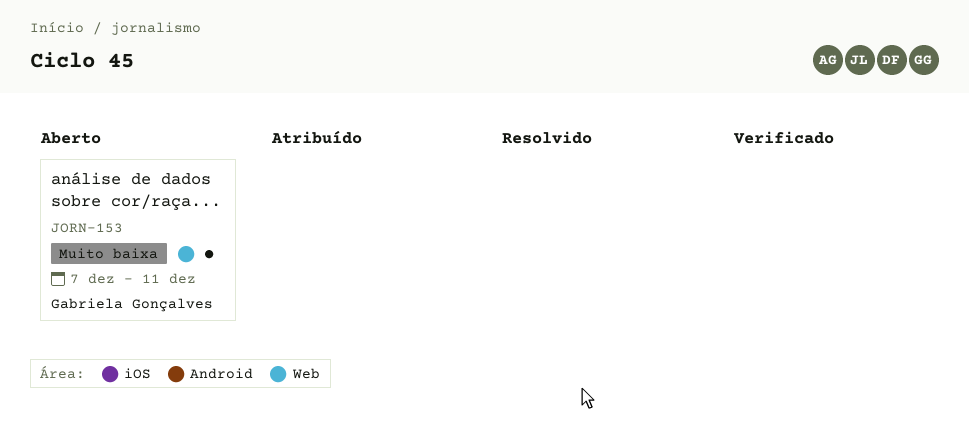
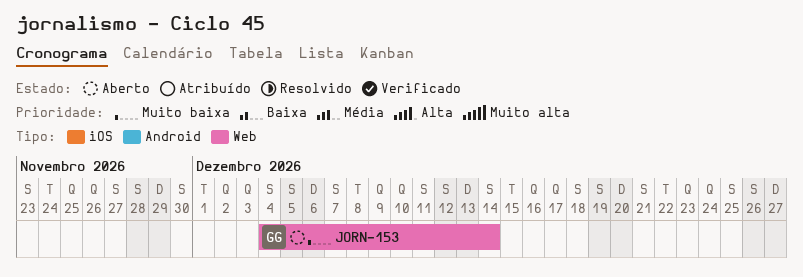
JORN-153, start: Dec 7 -> Dec 4
JORN-153, due: Dec 11 -> Dec 14

